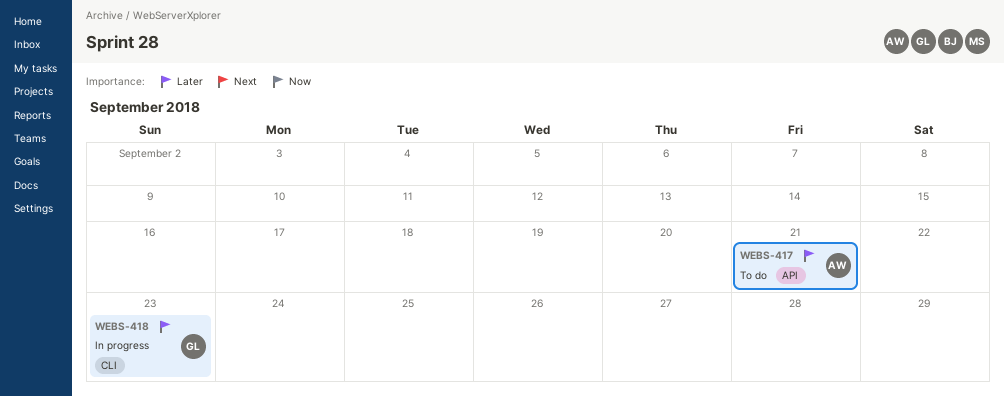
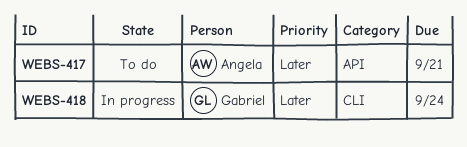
WEBS-418, due: Sep 23 -> Sep 24

